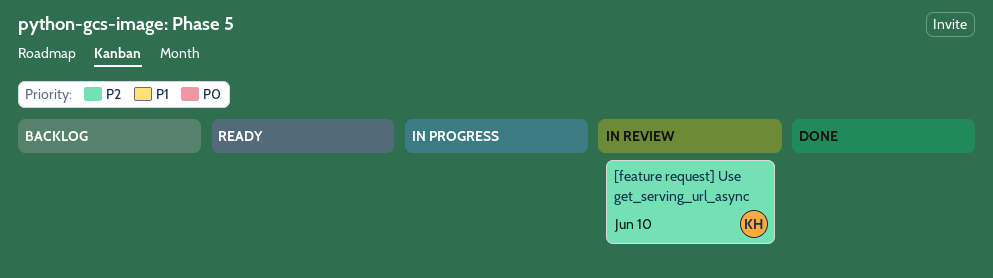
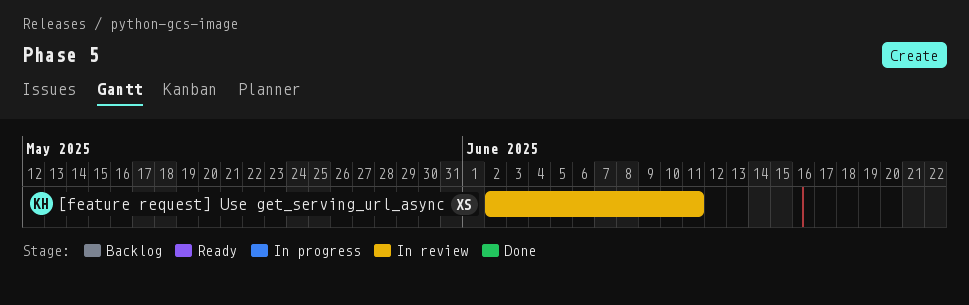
[feature request] Use get_serving_url_async, due: Jun 10 -> Jun 11

